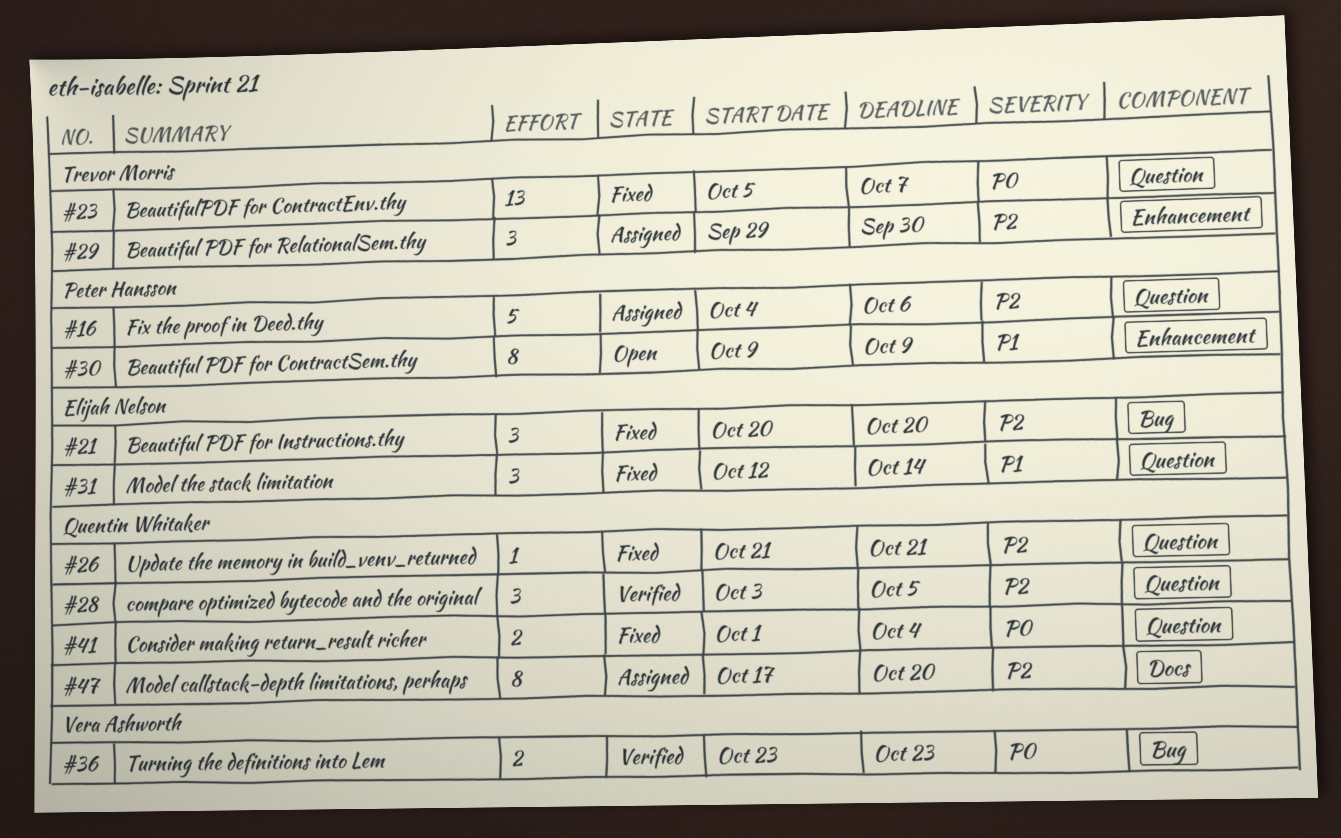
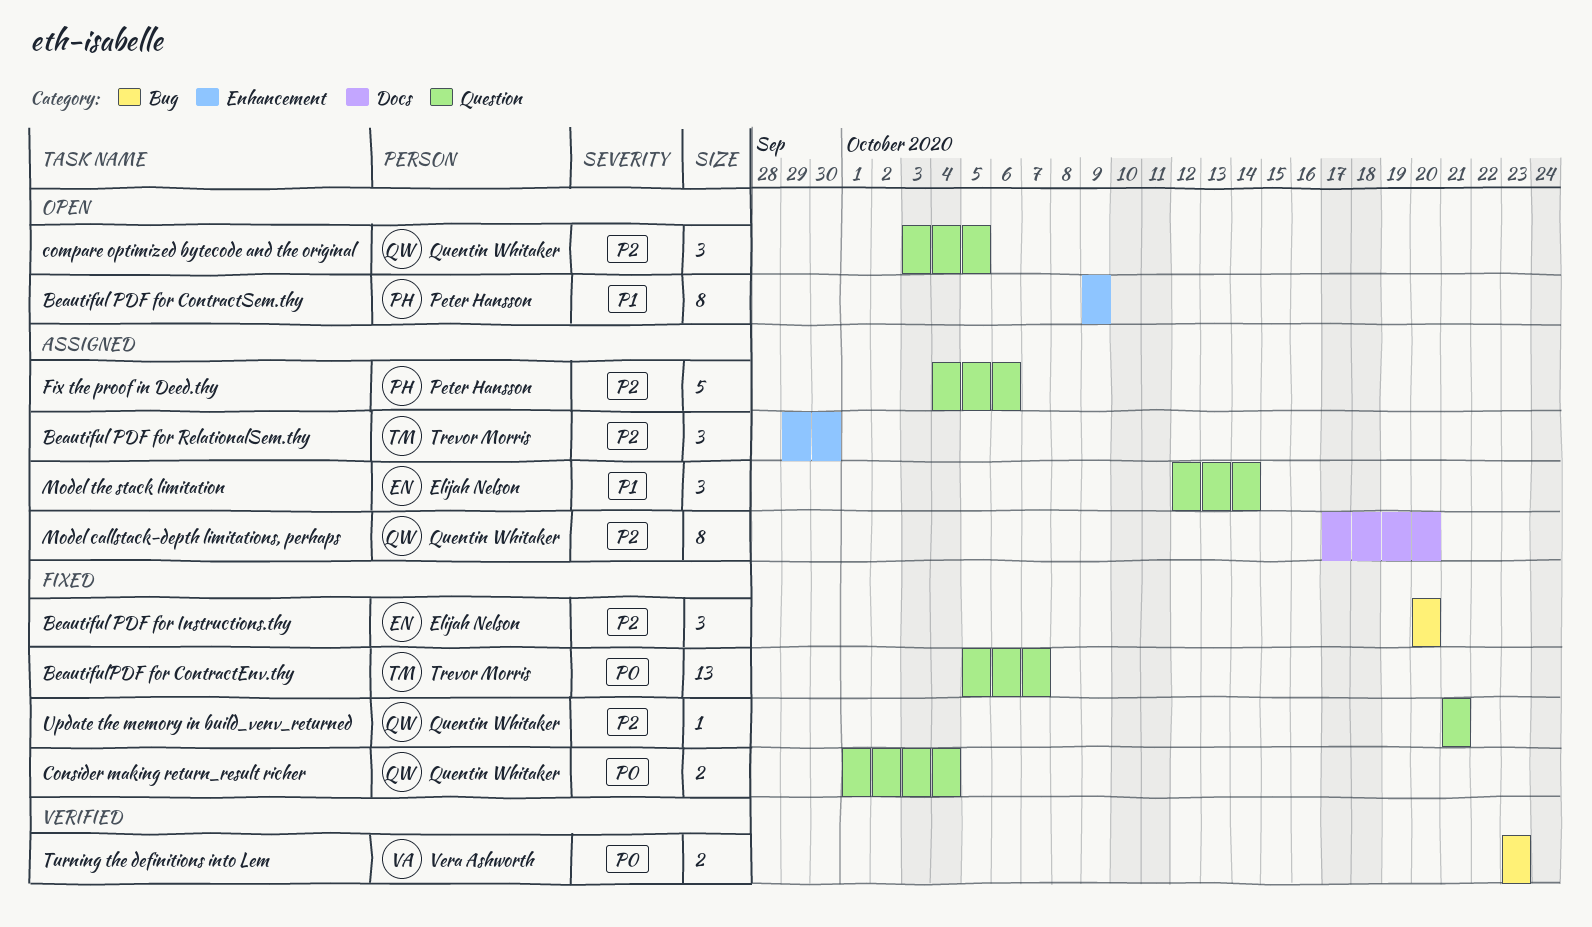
compare optimized bytecode and the original, status: Verified -> Open
Model the stack limitation, status: Fixed -> Assigned

